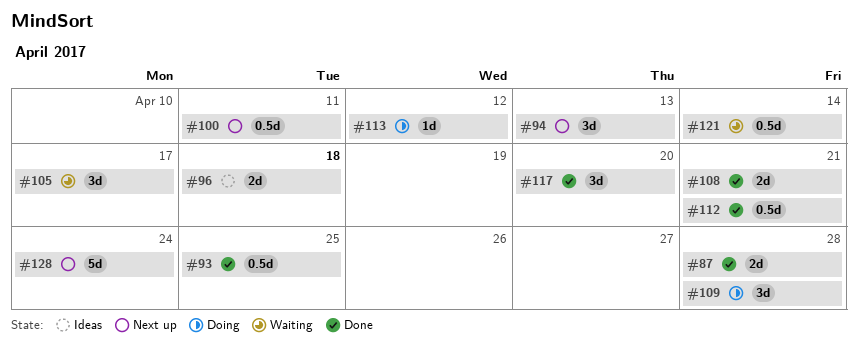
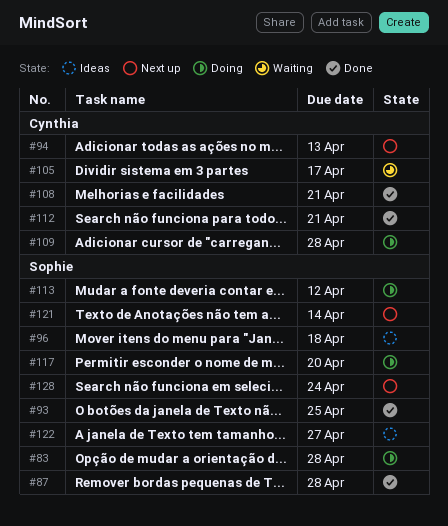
#83: none -> present
#100: present -> none
#117, status: Done -> Doing
#121, status: Waiting -> Next up
#122: none -> present

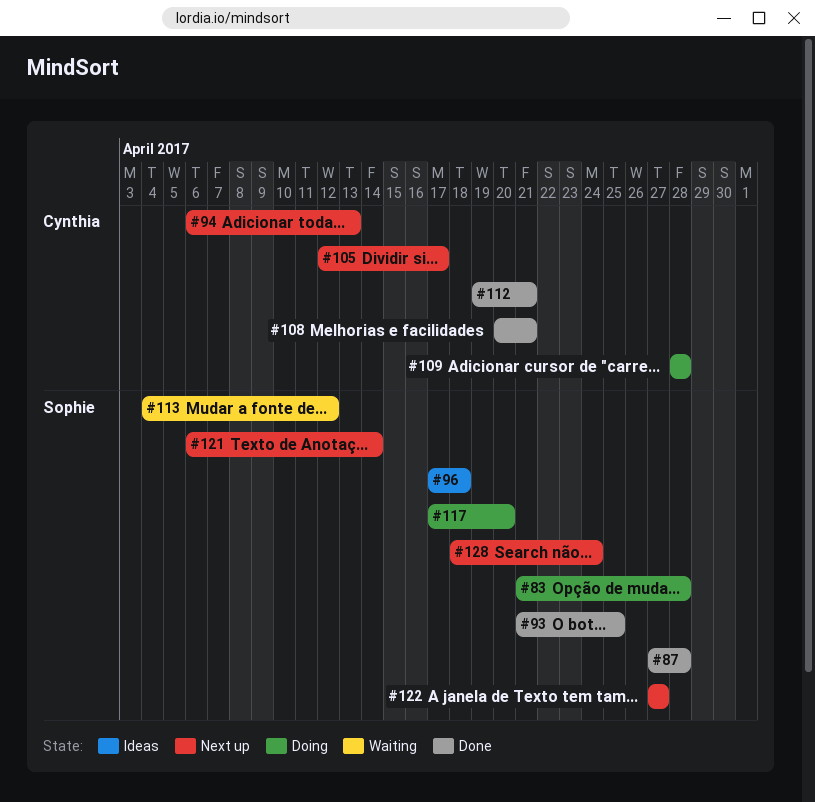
#105, status: Waiting -> Next up
#113, status: Doing -> Waiting
#122, status: Ideas -> Next up

